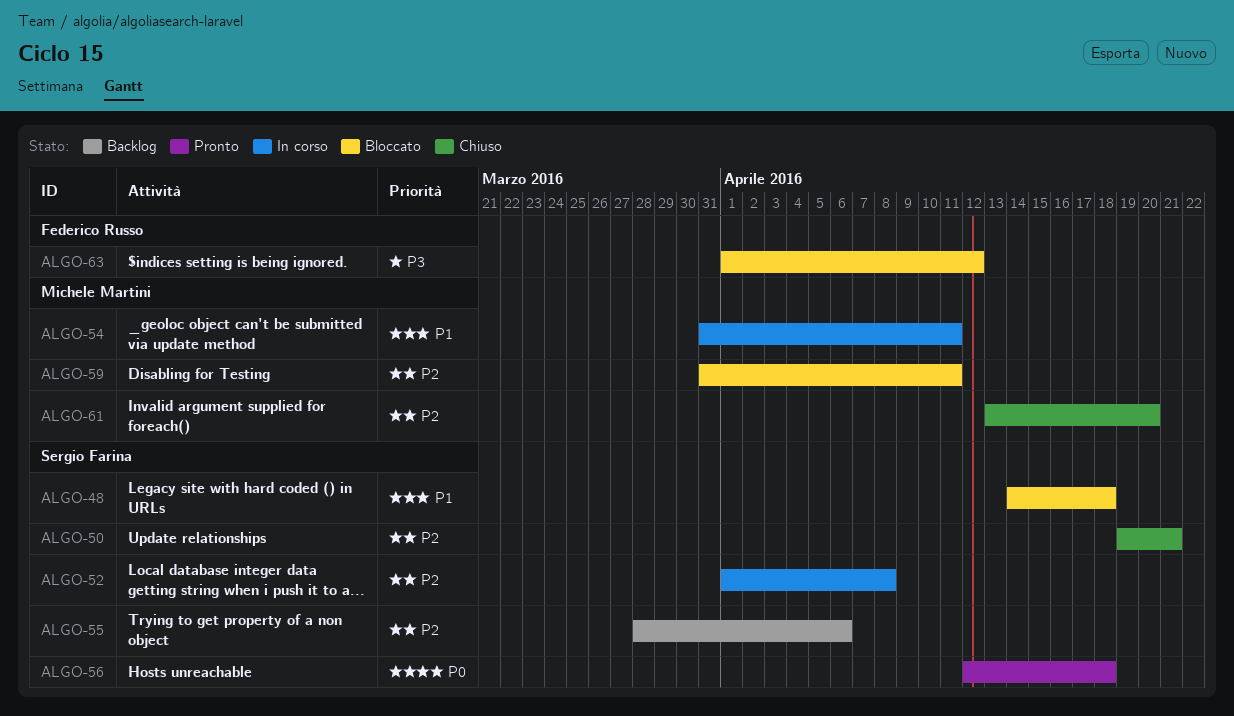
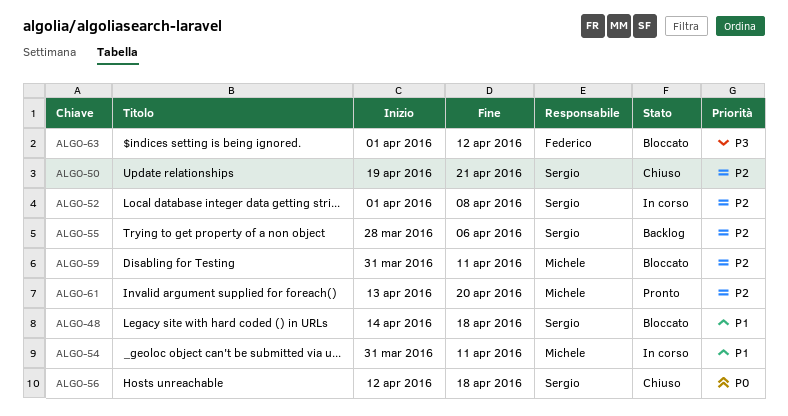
ALGO-56, status: Pronto -> Chiuso
ALGO-61, status: Chiuso -> Pronto

